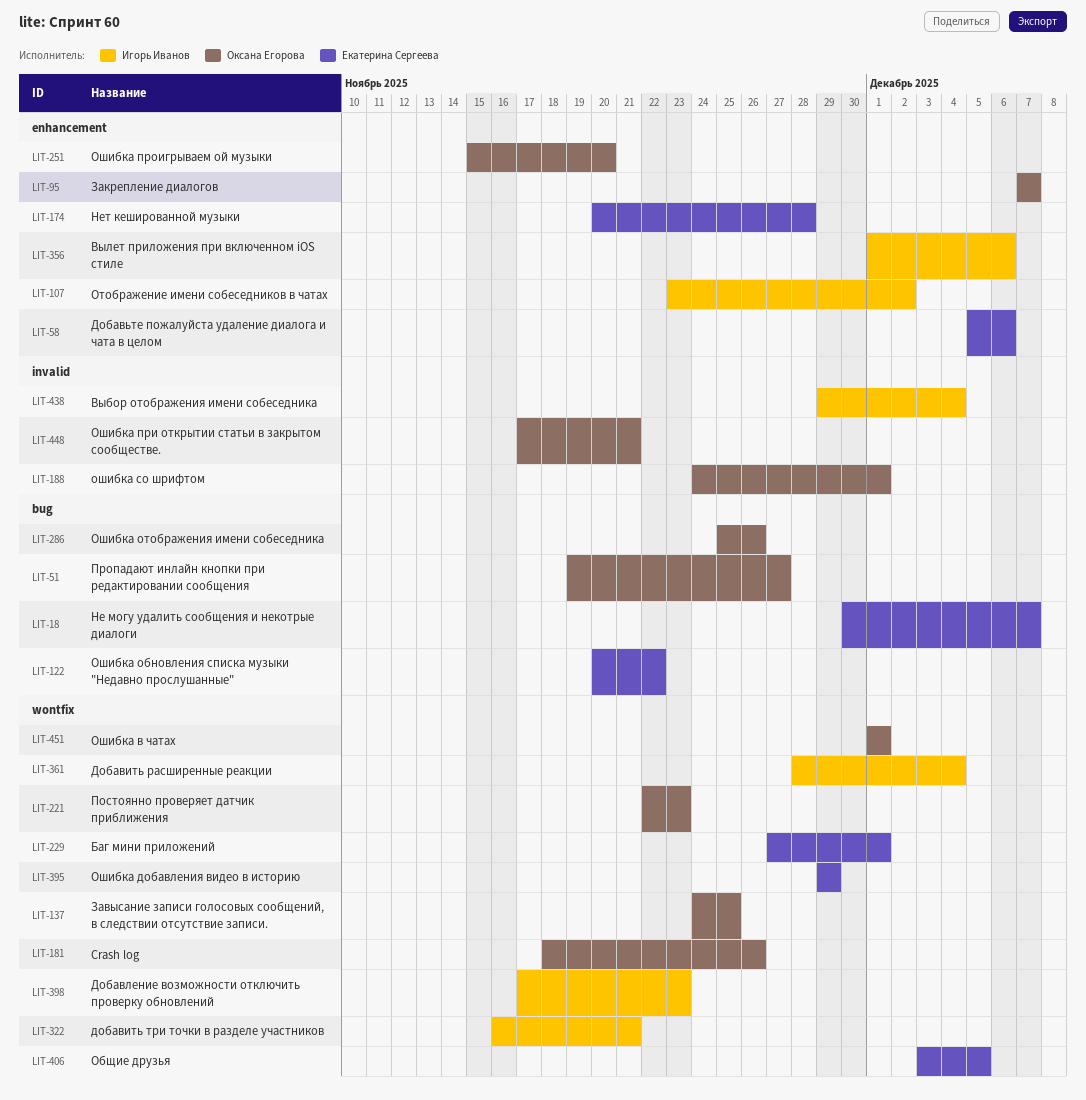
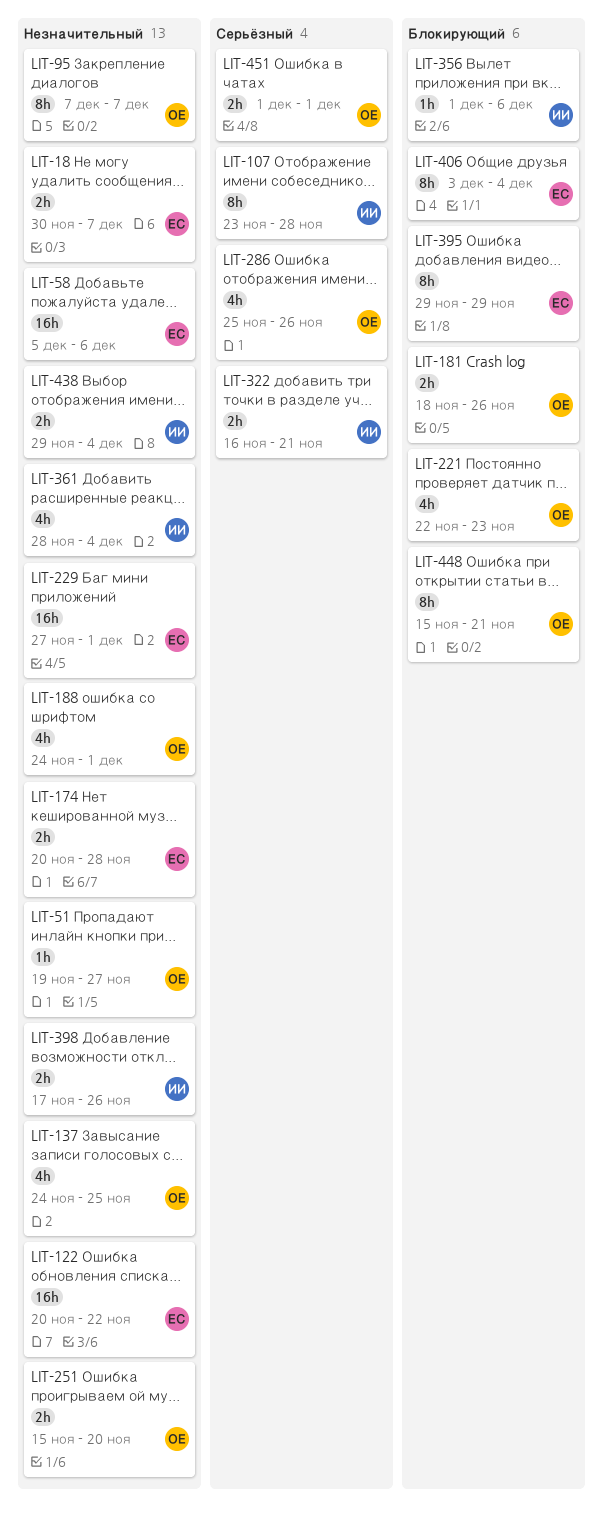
LIT-107, due: Dec 2 -> Nov 28
LIT-398, due: Nov 23 -> Nov 26
LIT-406, due: Dec 5 -> Dec 4
LIT-448, start: Nov 17 -> Nov 15

